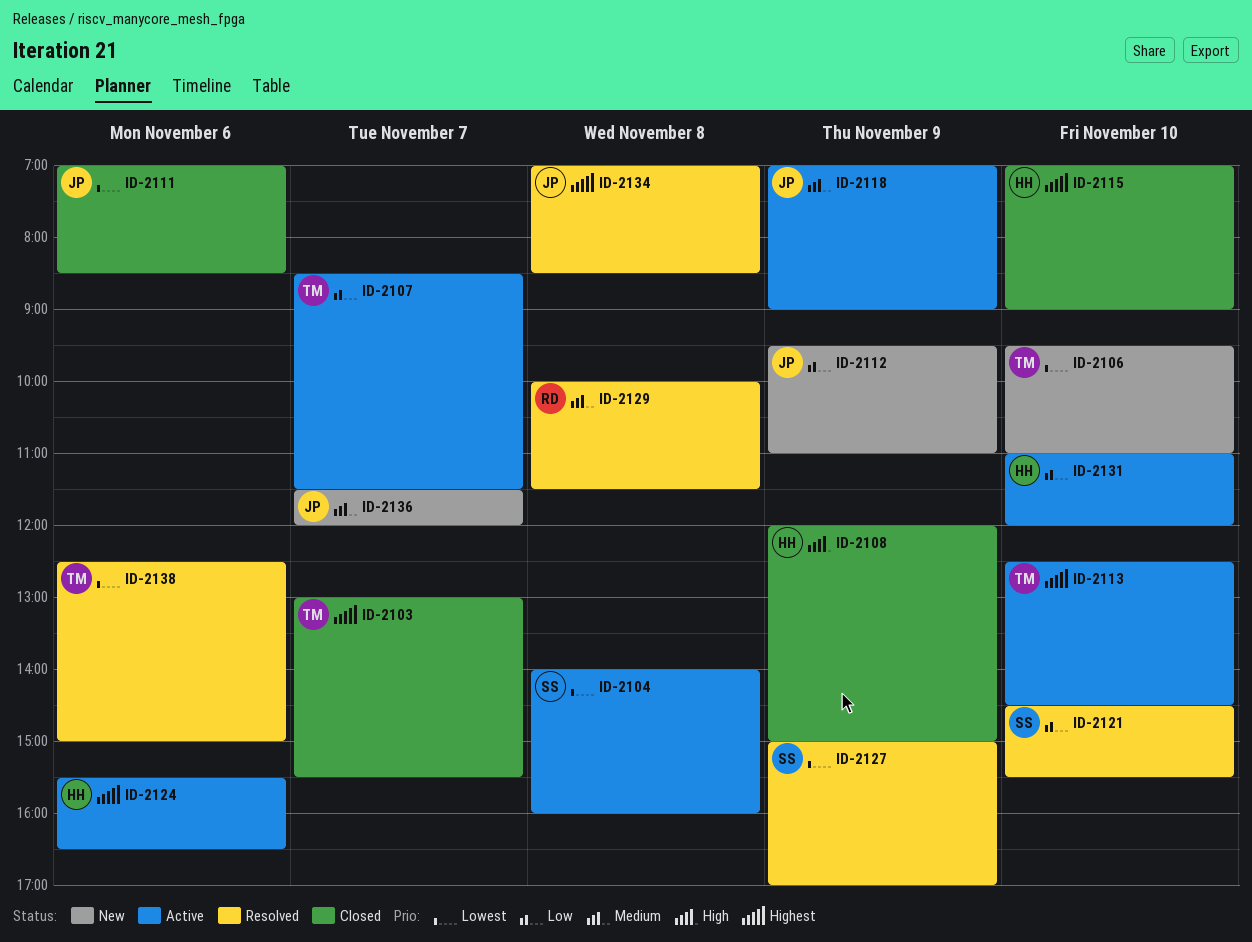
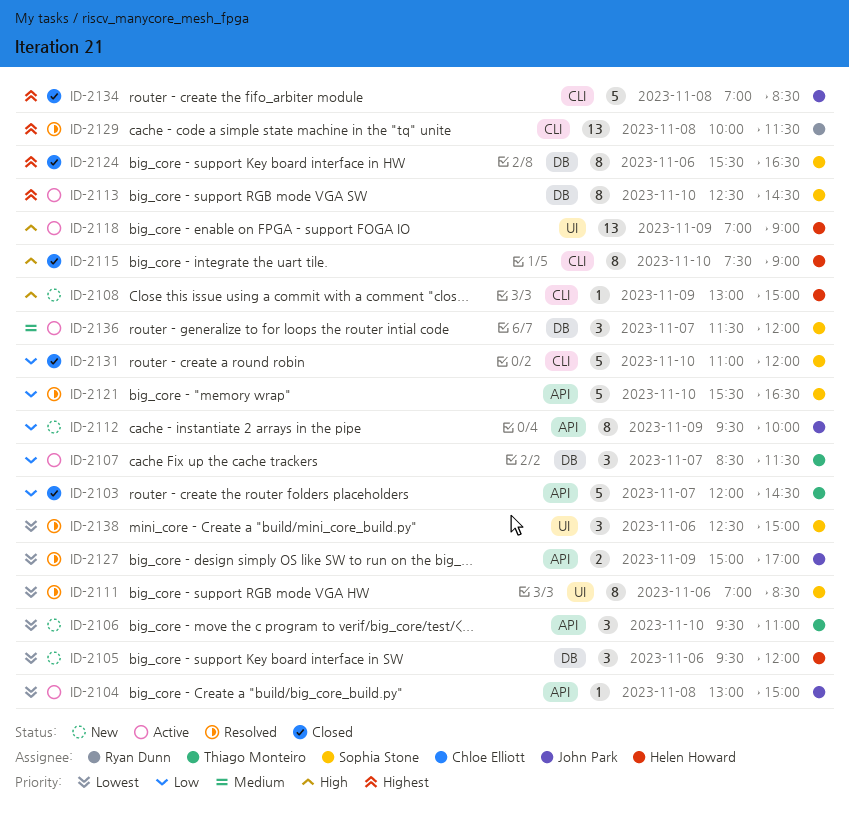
ID-2103, priority: Highest -> Low
ID-2103, begins: 13:00 -> 12:00
ID-2103, ends: 15:30 -> 14:30
ID-2104, owner: Sophia Stone -> John Park
ID-2104, begins: 14:00 -> 13:00
ID-2104, ends: 16:00 -> 15:00
ID-2105: none -> present
ID-2108, status: Closed -> New
ID-2108, begins: 12:00 -> 13:00
ID-2111, status: Closed -> Resolved
ID-2111, owner: John Park -> Sophia Stone
ID-2112, ends: 11:00 -> 10:00
ID-2113, owner: Thiago Monteiro -> Sophia Stone
ID-2115, priority: Highest -> High
ID-2115, begins: 07:00 -> 07:30
ID-2118, owner: John Park -> Helen Howard
ID-2118, priority: Medium -> High
ID-2121, begins: 14:30 -> 15:30
ID-2121, ends: 15:30 -> 16:30
ID-2124, status: Active -> Closed
ID-2124, owner: Helen Howard -> Sophia Stone
ID-2127, owner: Sophia Stone -> John Park
ID-2129, priority: Medium -> Highest
ID-2131, status: Active -> Closed
ID-2131, owner: Helen Howard -> Sophia Stone
ID-2134, status: Resolved -> Closed
ID-2136, status: New -> Active
ID-2136, owner: John Park -> Sophia Stone
ID-2138, owner: Thiago Monteiro -> Sophia Stone

